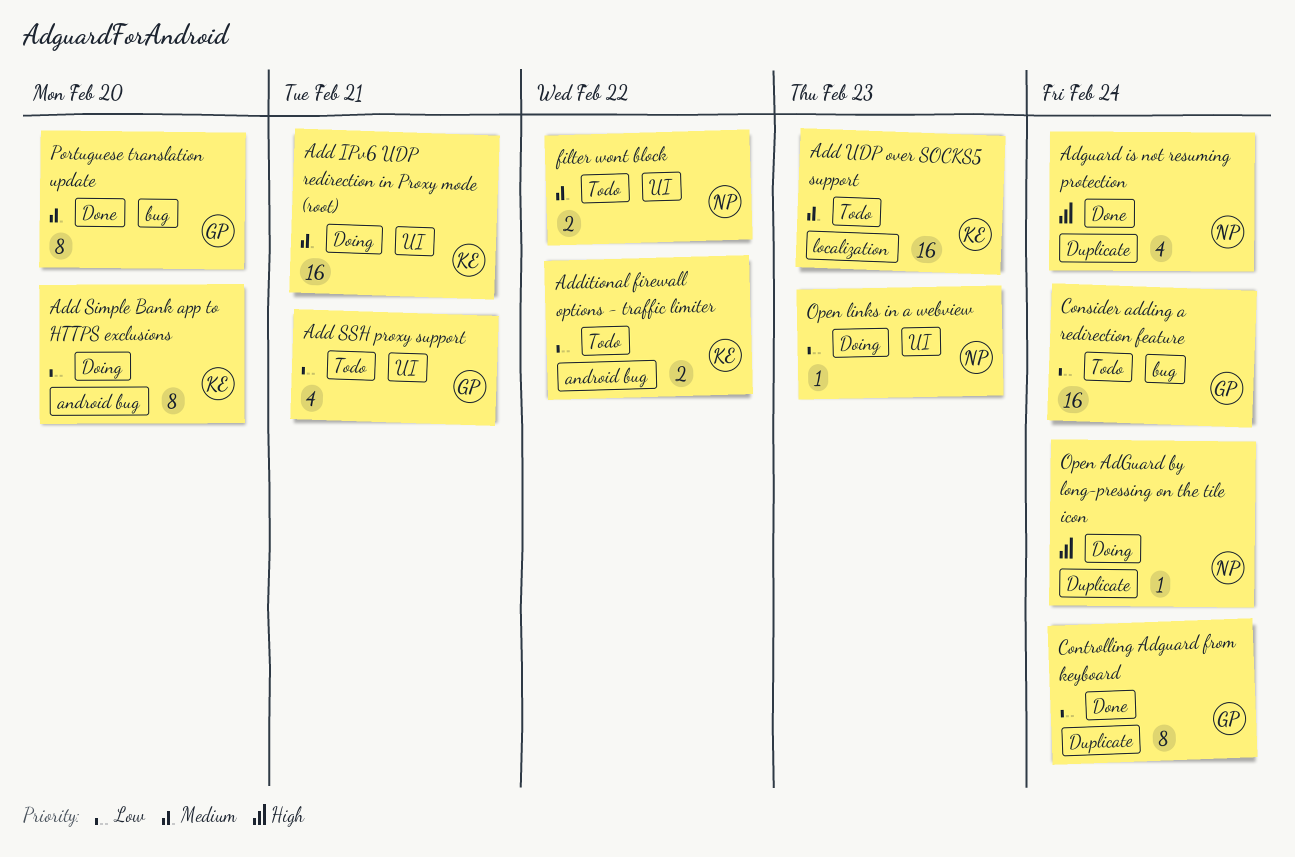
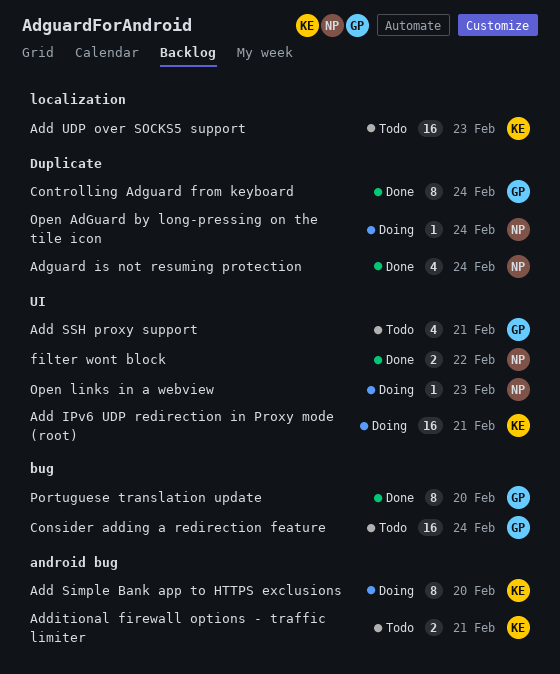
Additional firewall options - traffic limiter, due: Feb 22 -> Feb 21
filter wont block, status: Todo -> Done

